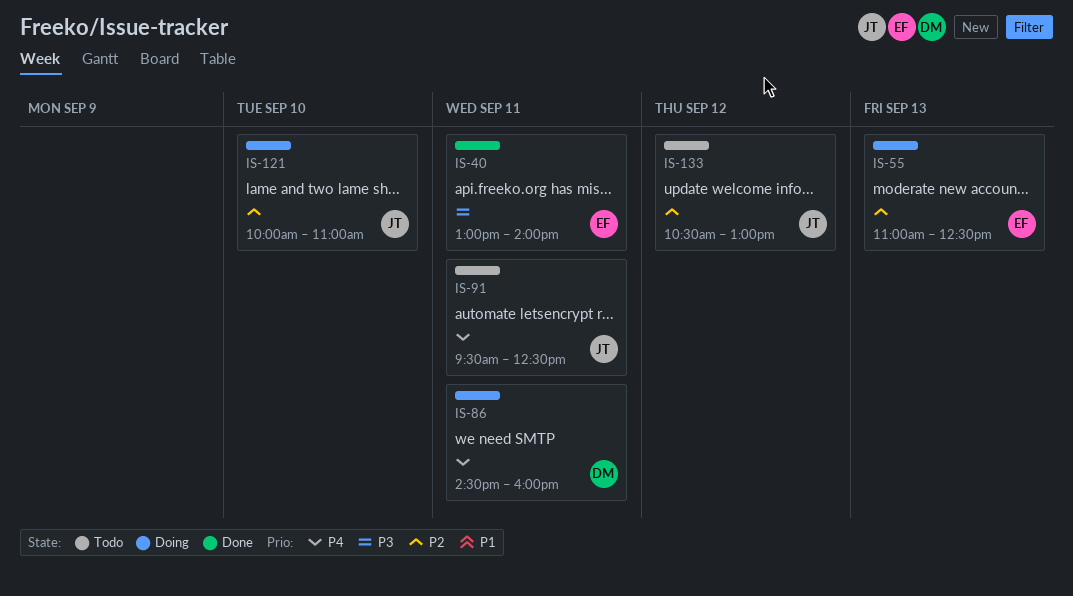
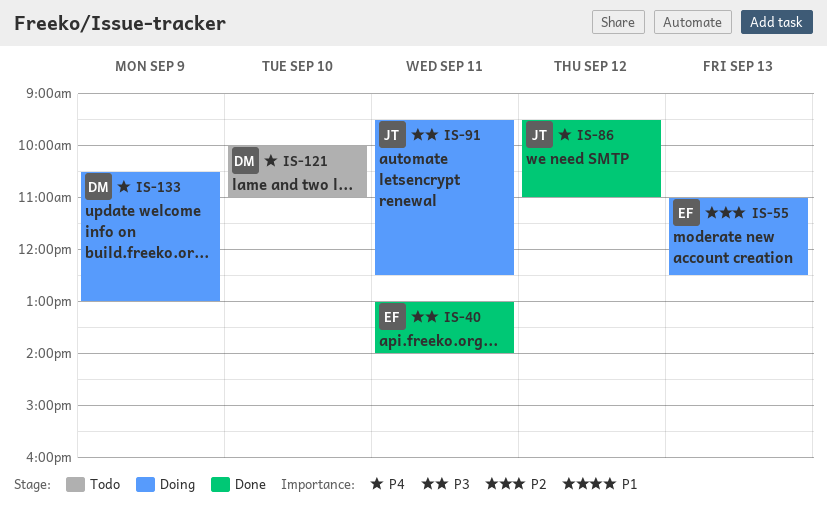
IS-86, status: Doing -> Done
IS-86, owner: DM -> JT
IS-86, day: Sep 11 -> Sep 12
IS-86, begins: 14:30 -> 09:30
IS-86, ends: 16:00 -> 11:00
IS-91, status: Todo -> Doing
IS-91, priority: P4 -> P3
IS-121, status: Doing -> Todo
IS-121, owner: JT -> DM
IS-121, priority: P2 -> P4
IS-133, status: Todo -> Doing
IS-133, owner: JT -> DM
IS-133, priority: P2 -> P4
IS-133, day: Sep 12 -> Sep 9

